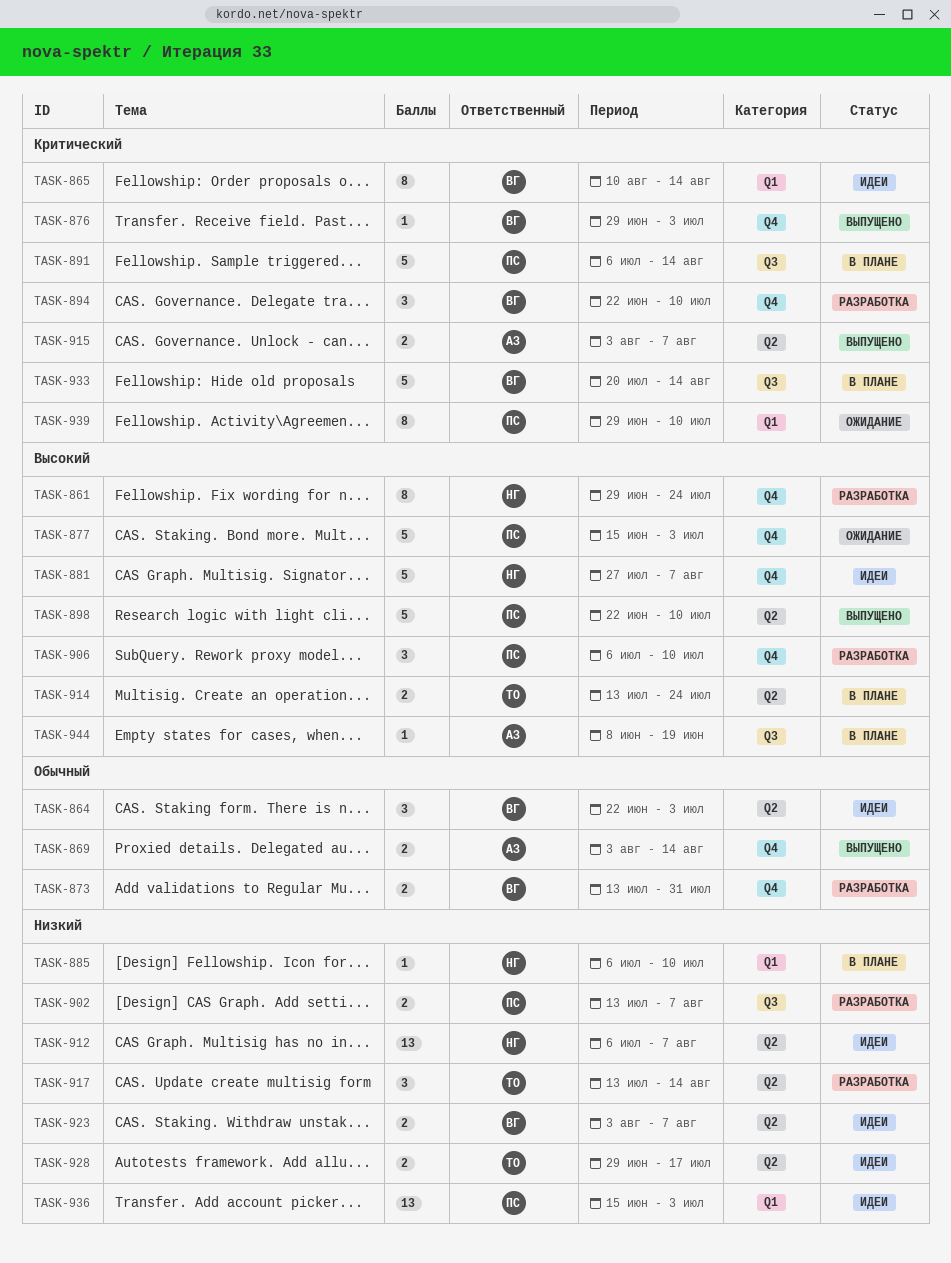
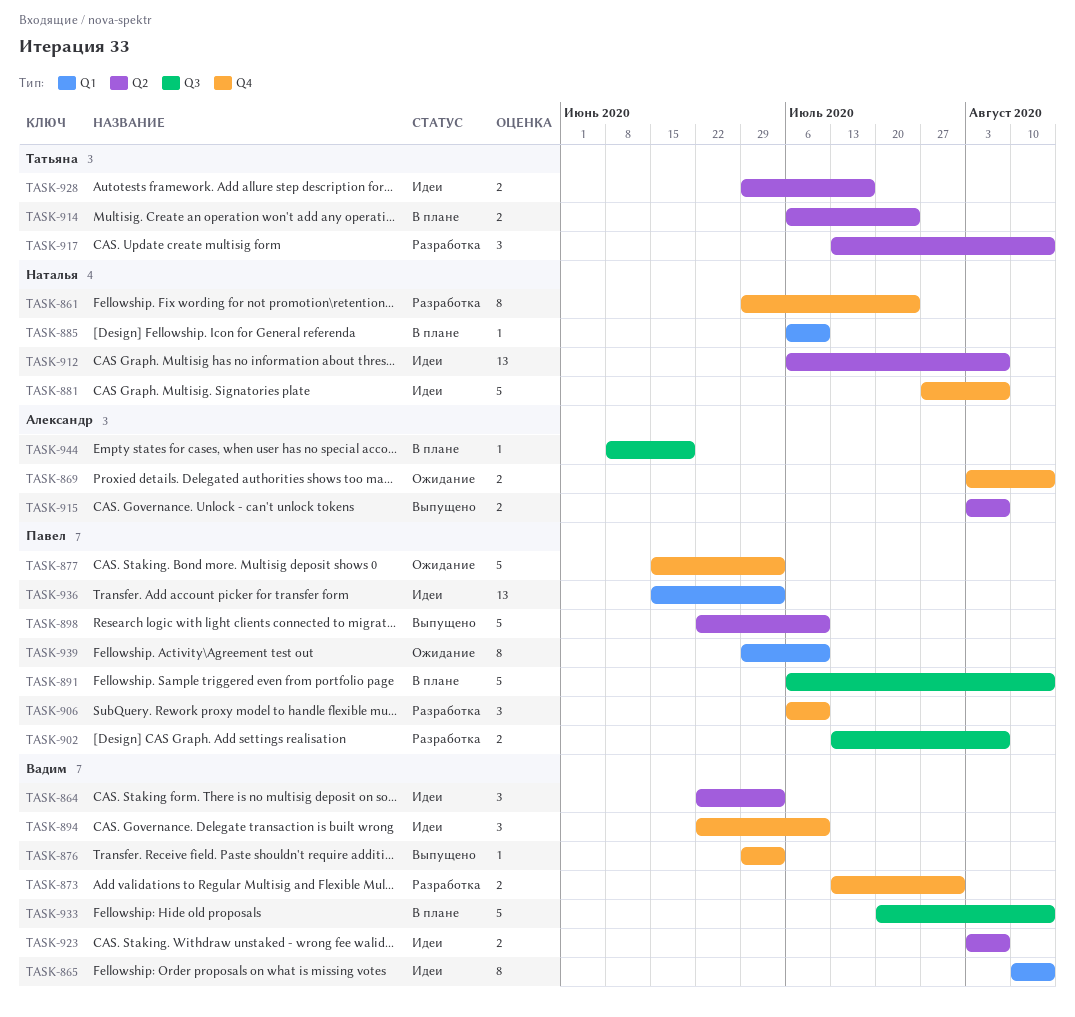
TASK-869, status: Выпущено -> Ожидание
TASK-894, status: Разработка -> Идеи
TASK-914, start: Jul 13 -> Jul 6

